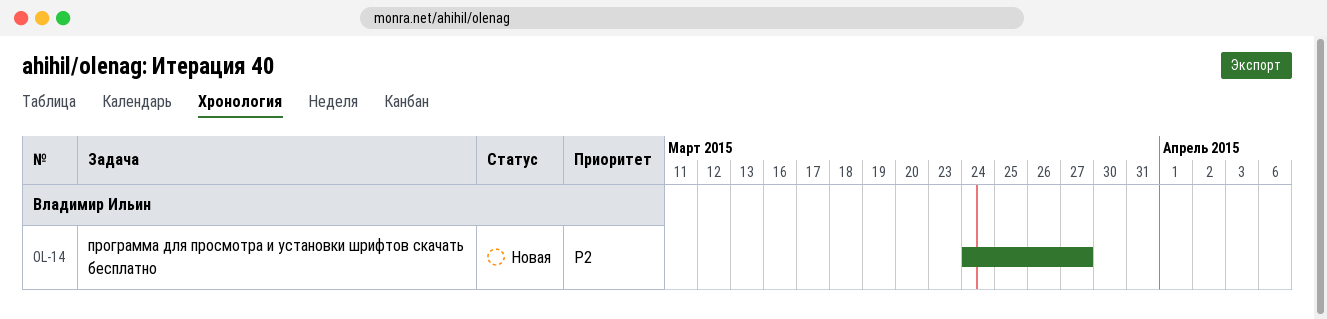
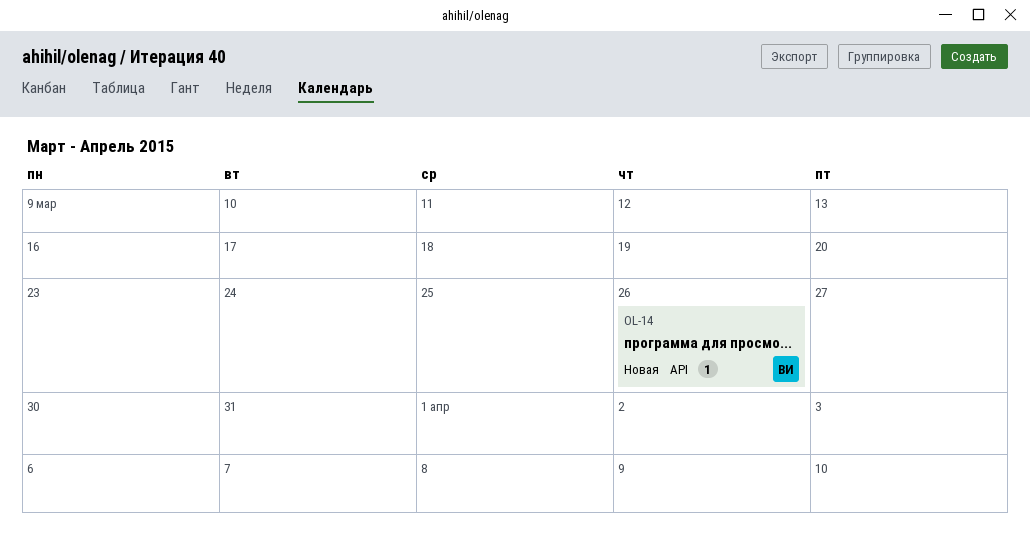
OL-14, due: Mar 27 -> Mar 26

